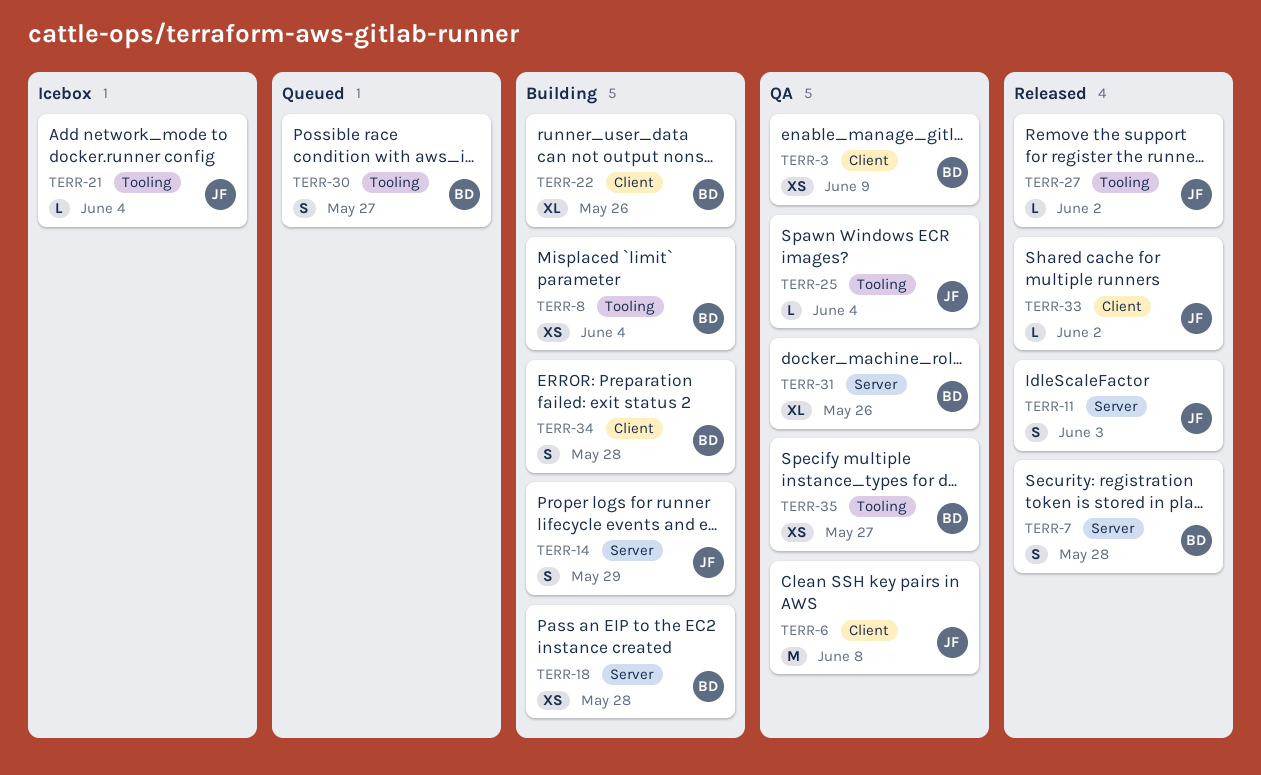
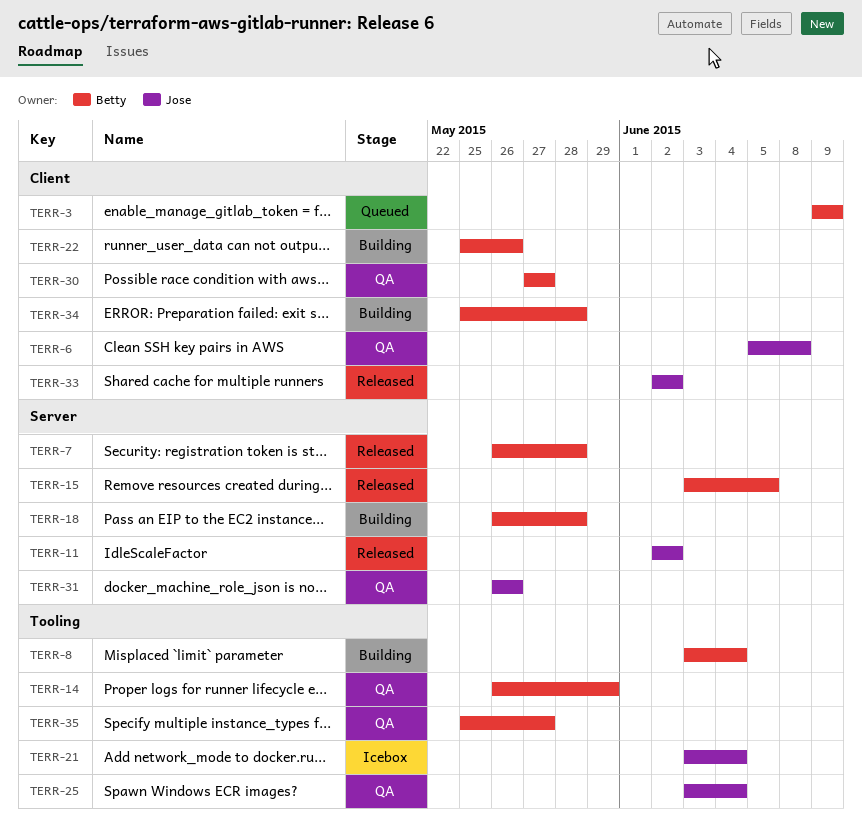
TERR-3, status: QA -> Queued
TERR-11, due: Jun 3 -> Jun 2
TERR-14, status: Building -> QA
TERR-14, owner: Jose -> Betty
TERR-14, label: Server -> Tooling
TERR-15: none -> present
TERR-27: present -> none
TERR-30, status: Queued -> QA
TERR-30, label: Tooling -> Client
TERR-31, owner: Betty -> Jose

